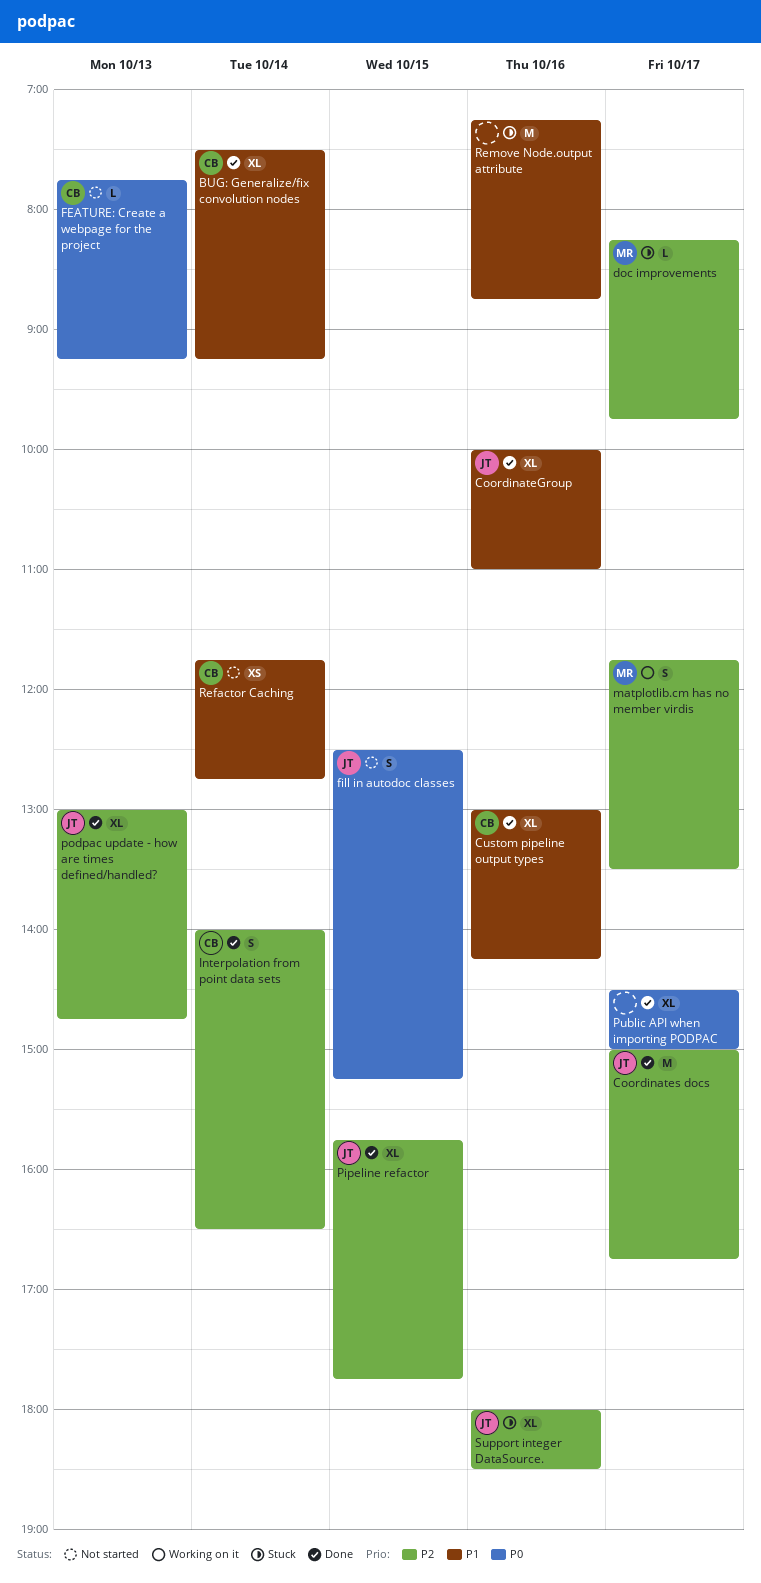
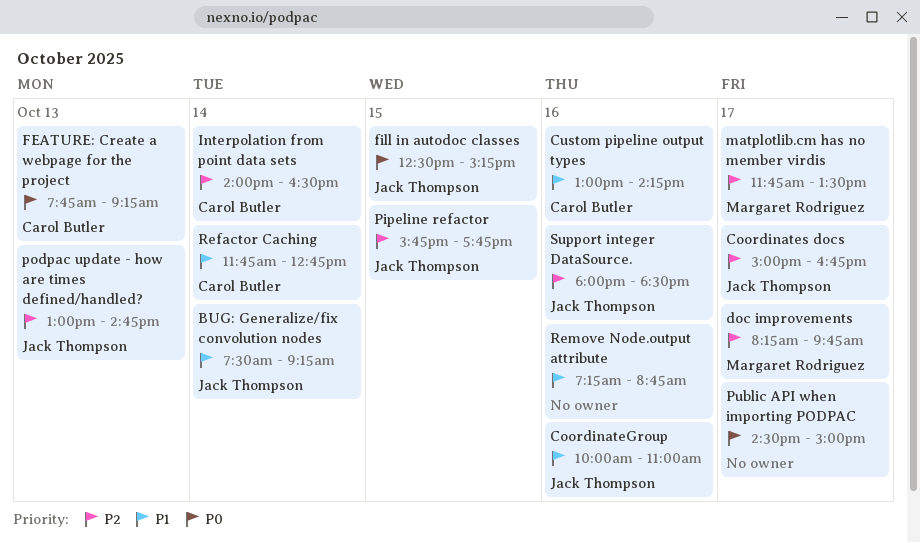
BUG: Generalize/fix convolution nodes, owner: Carol Butler -> Jack Thompson

